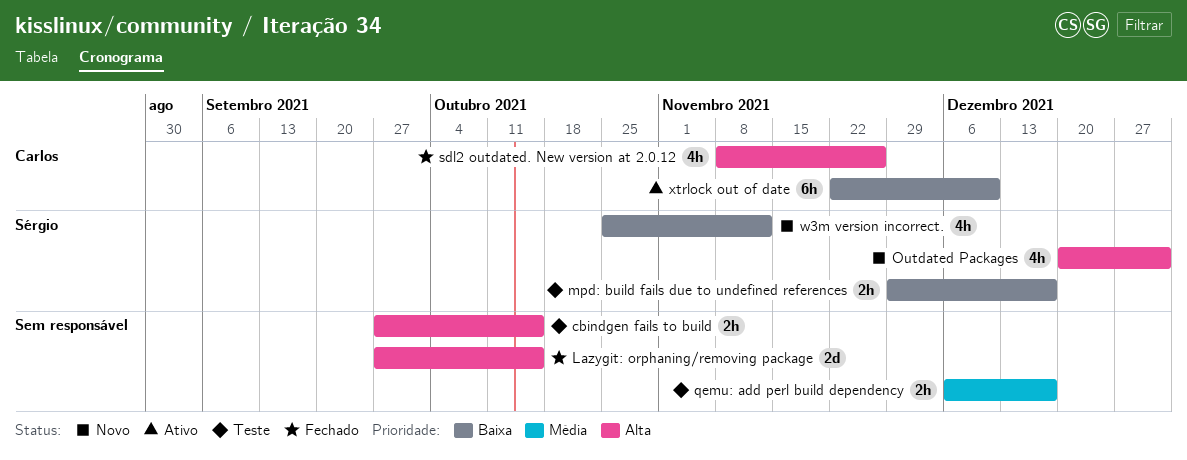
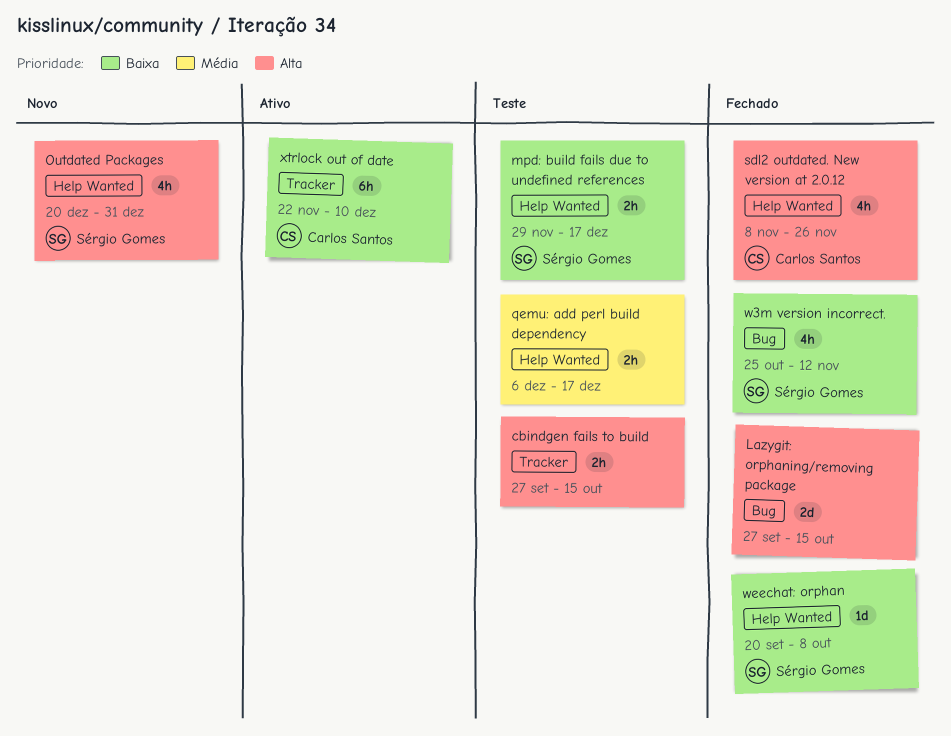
w3m version incorrect., status: Novo -> Fechado
weechat: orphan: none -> present

